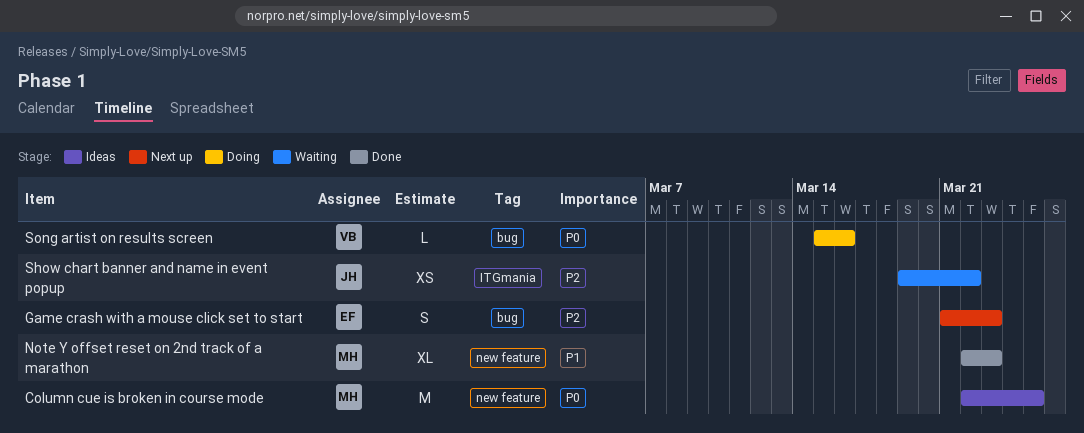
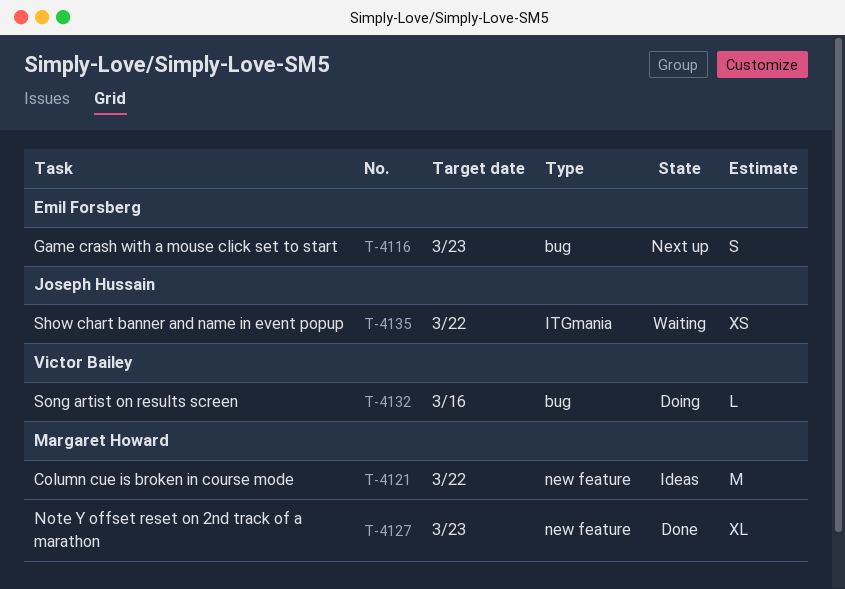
Column cue is broken in course mode, due: Mar 25 -> Mar 22

